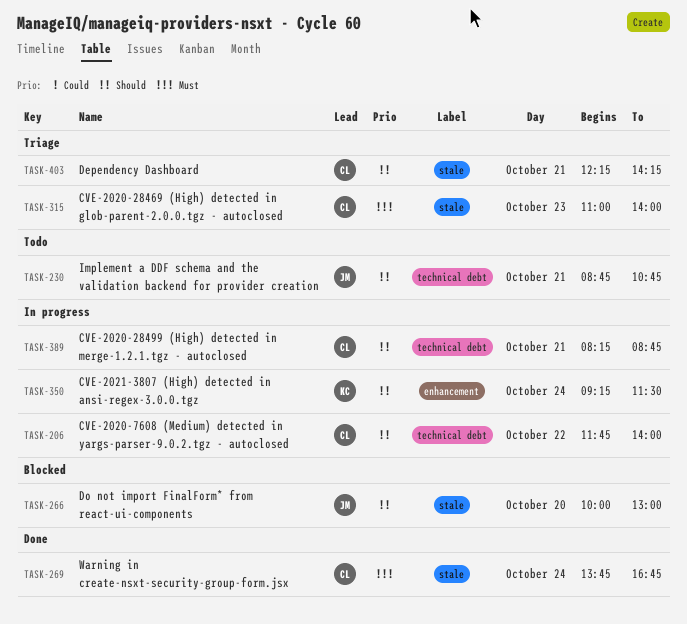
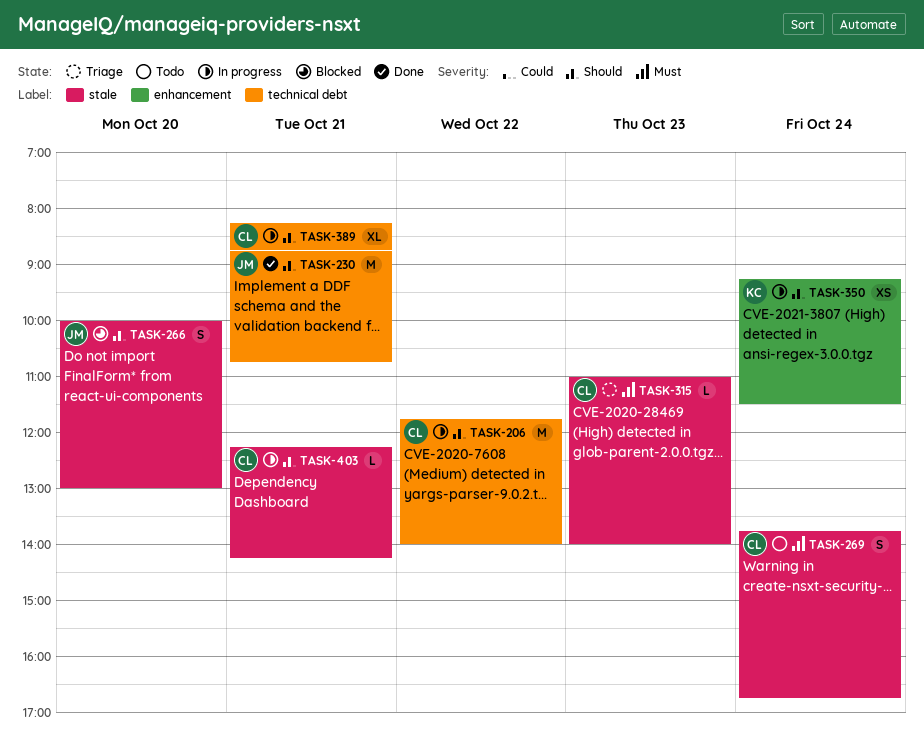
TASK-230, status: Todo -> Done
TASK-269, status: Done -> Todo
TASK-403, status: Triage -> In progress

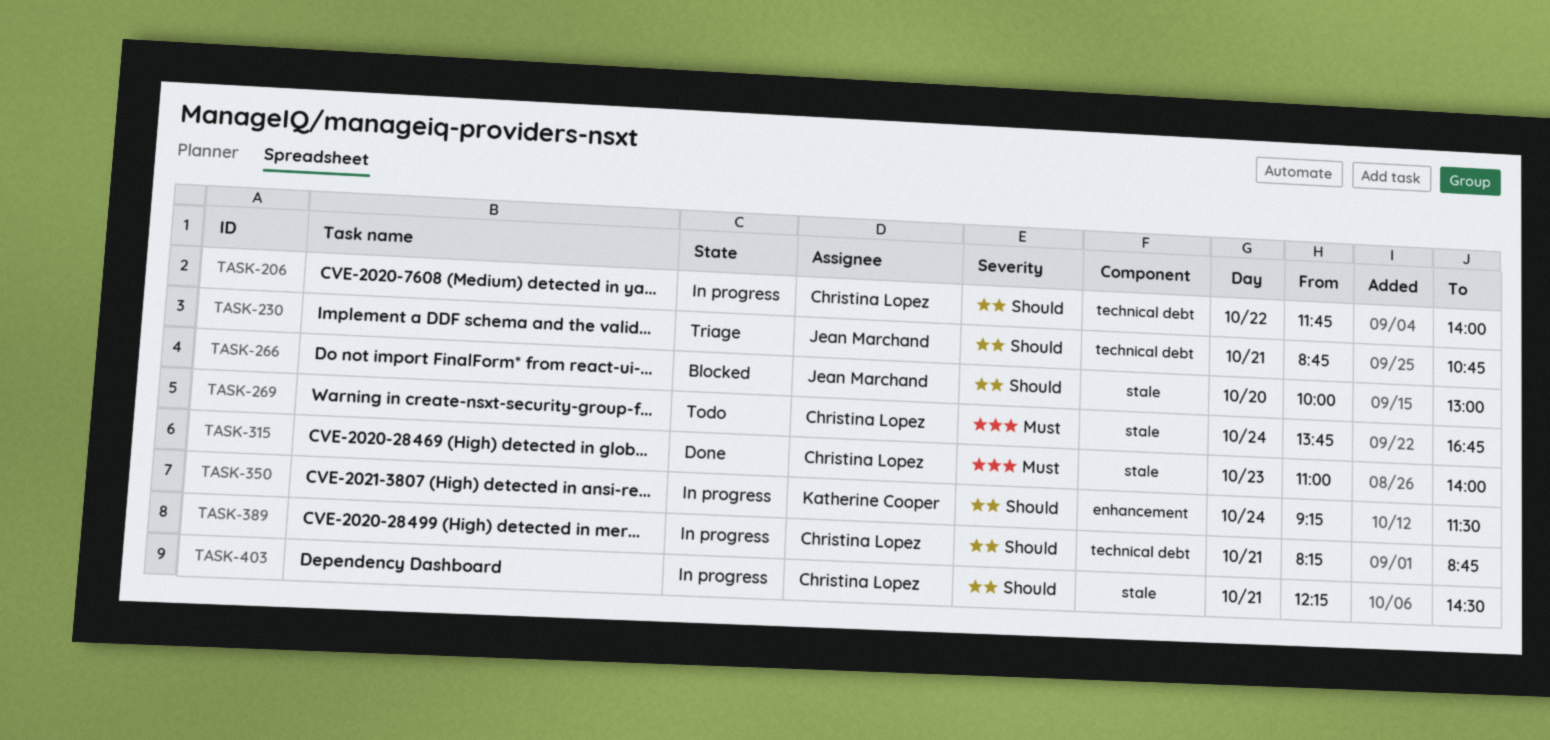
TASK-230, status: Done -> Triage
TASK-315, status: Triage -> Done
TASK-403, ends: 14:15 -> 14:30

